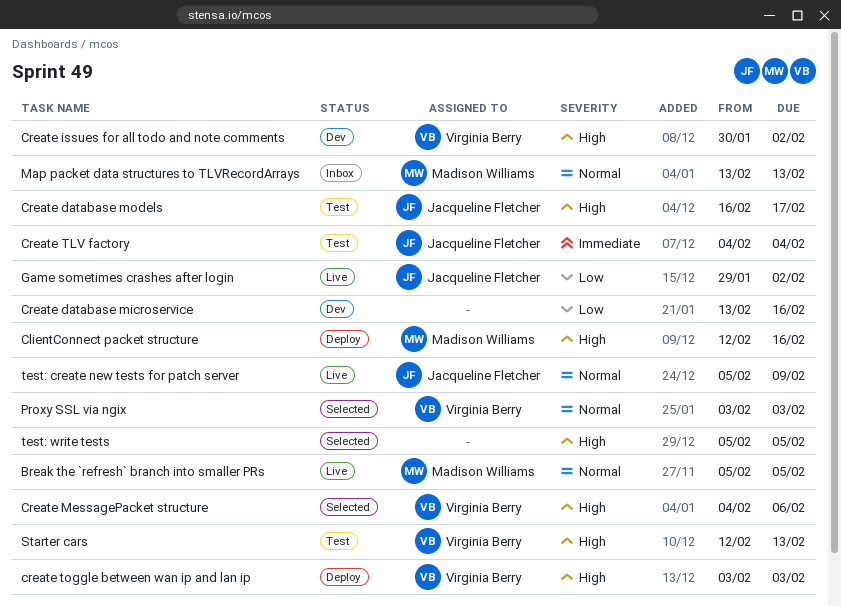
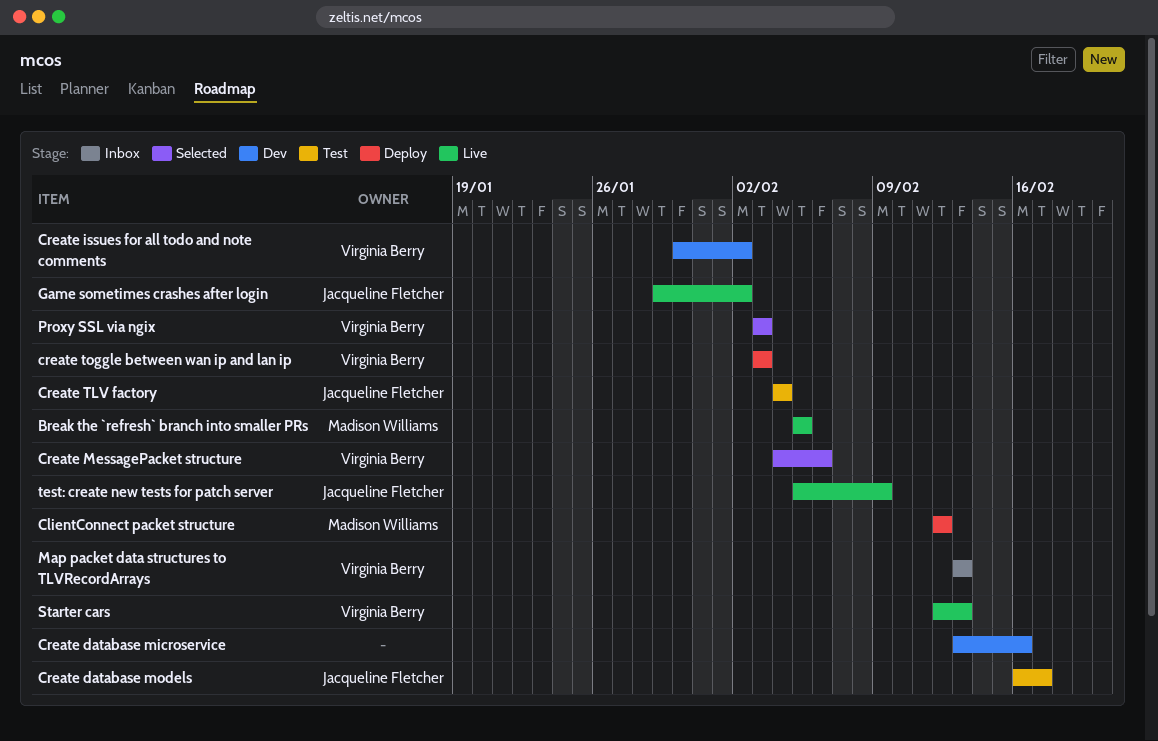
ClientConnect packet structure, due: Feb 16 -> Feb 12
Map packet data structures to TLVRecordArrays, owner: Madison Williams -> Virginia Berry
Starter cars, status: Test -> Live
test: write tests: present -> none

